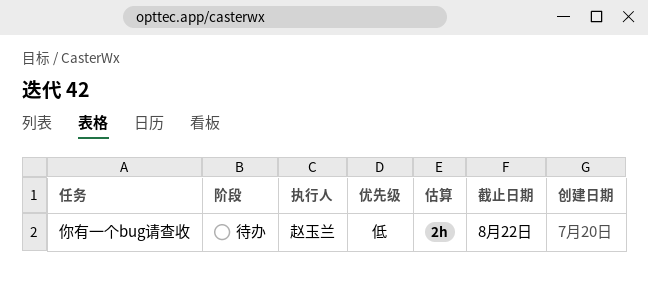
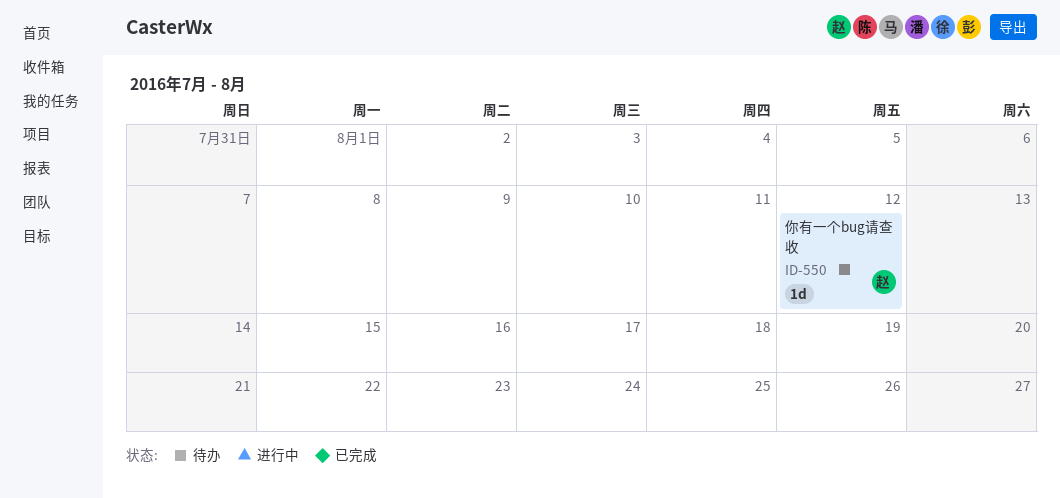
你有一个bug请查收, estimate: 2h -> 1d
你有一个bug请查收, due: Aug 22 -> Aug 12

